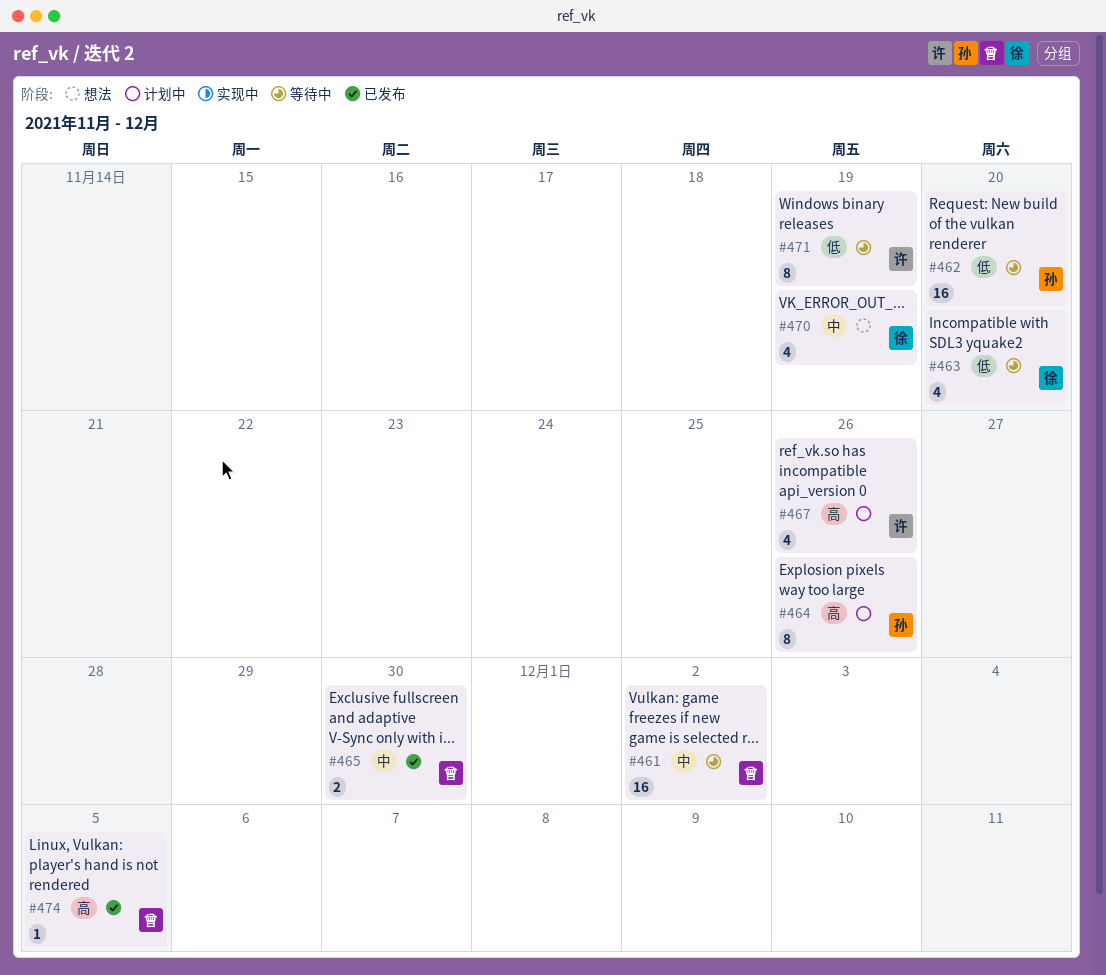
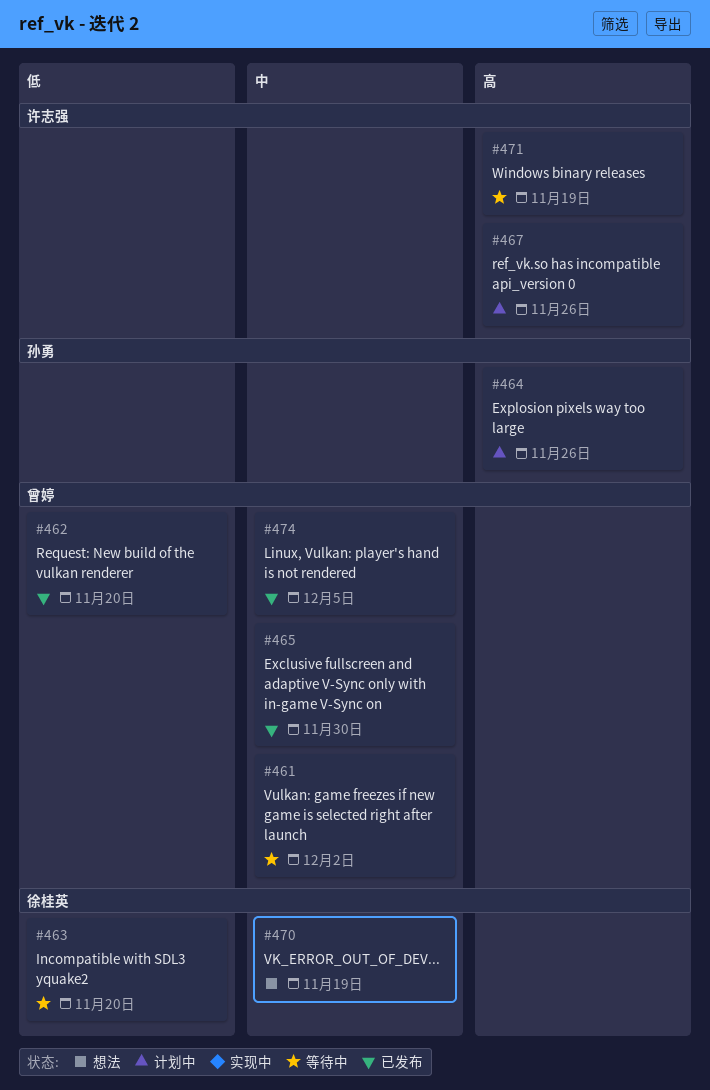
#462, status: 等待中 -> 已发布
#462, owner: 孙勇 -> 曾婷
#471, priority: 低 -> 高
#474, priority: 高 -> 中

